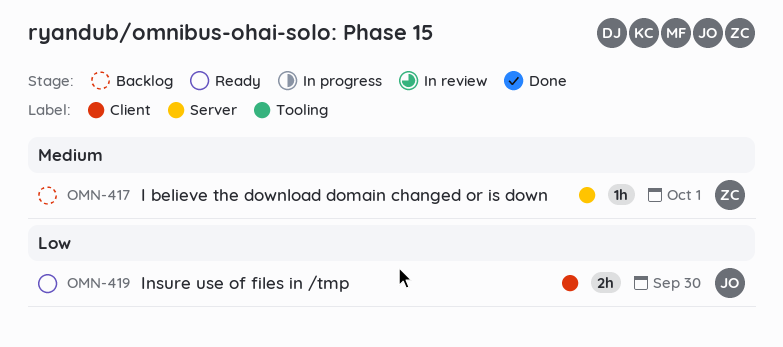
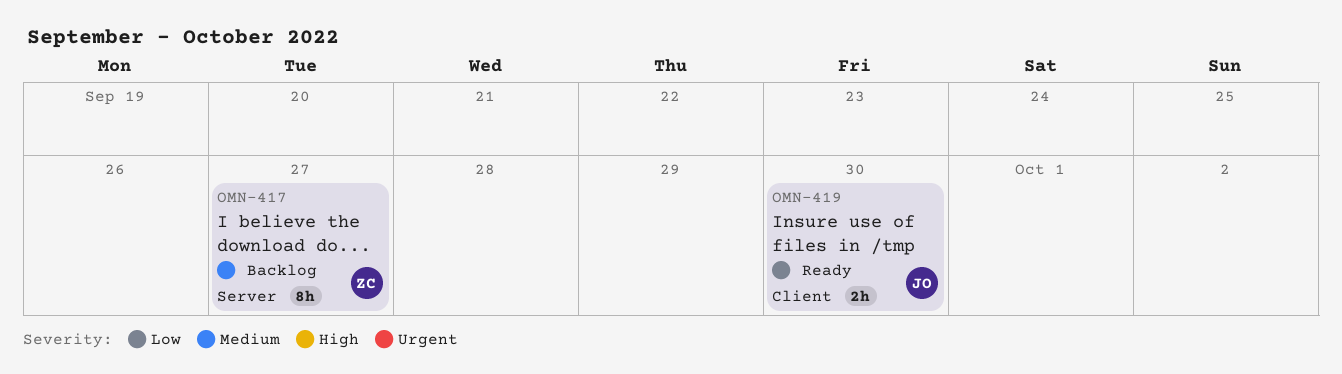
OMN-417, estimate: 1h -> 8h
OMN-417, due: Oct 1 -> Sep 27

